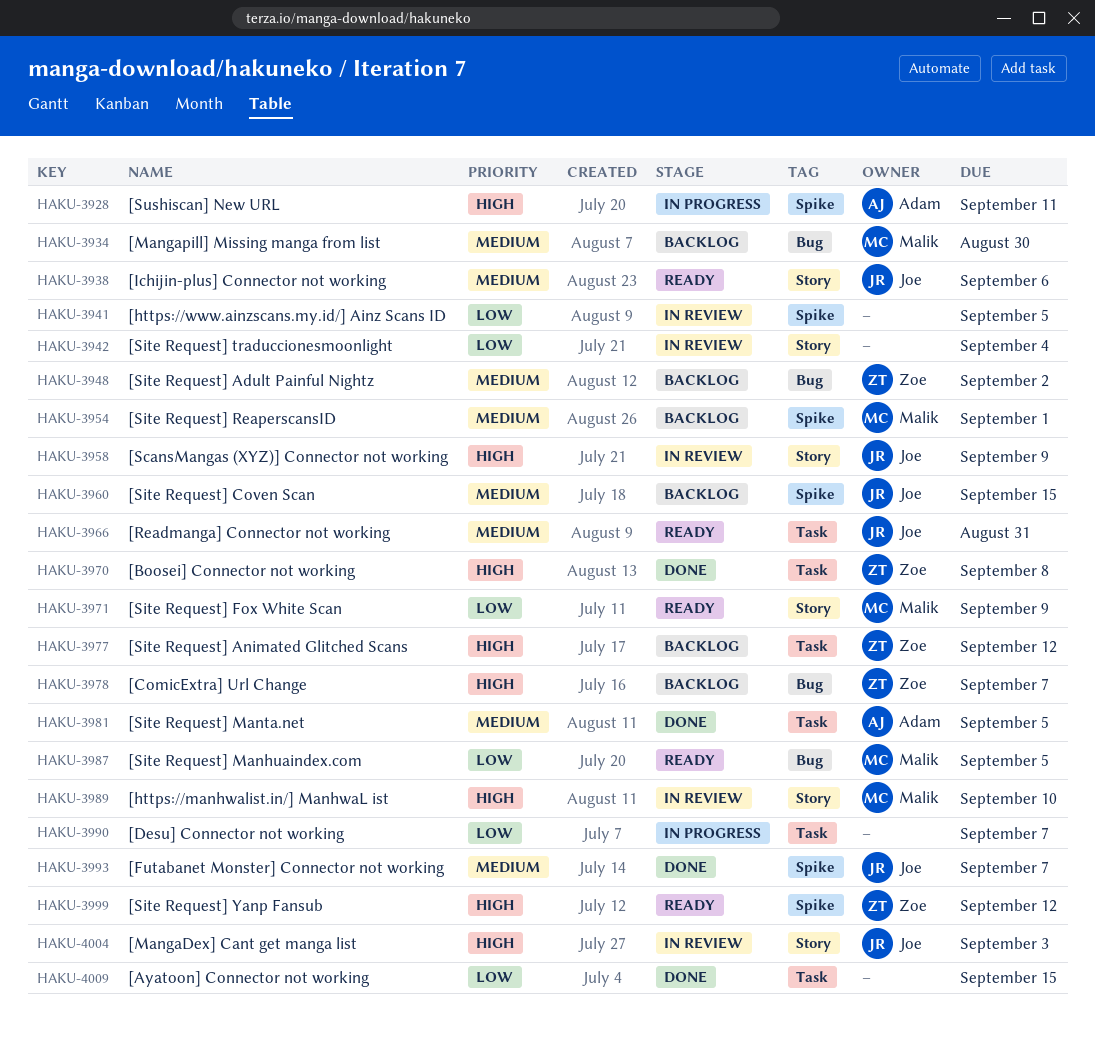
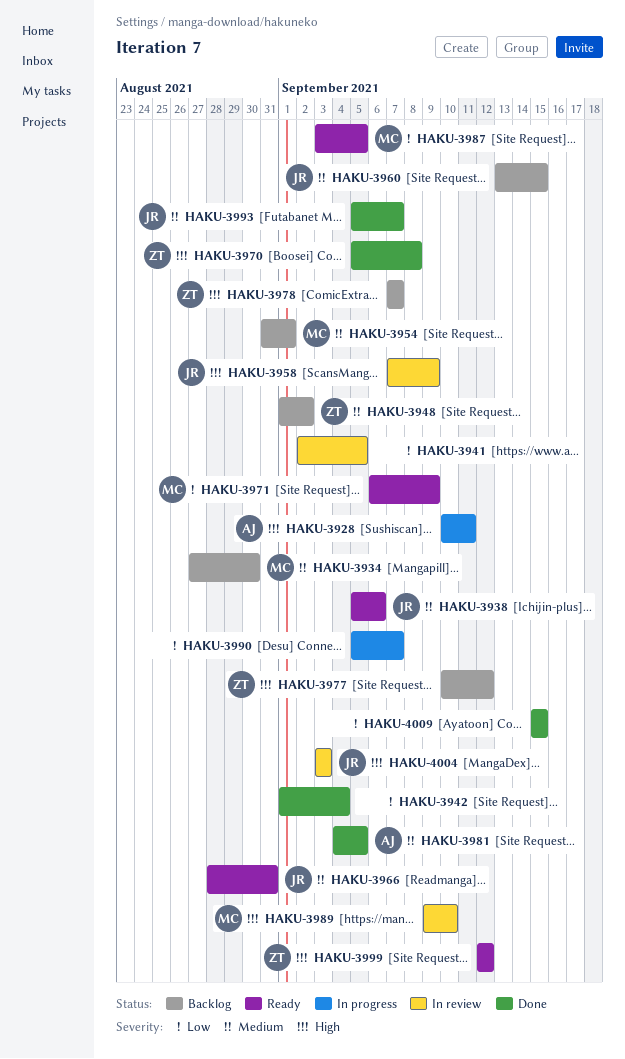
HAKU-3942, status: In review -> Done

